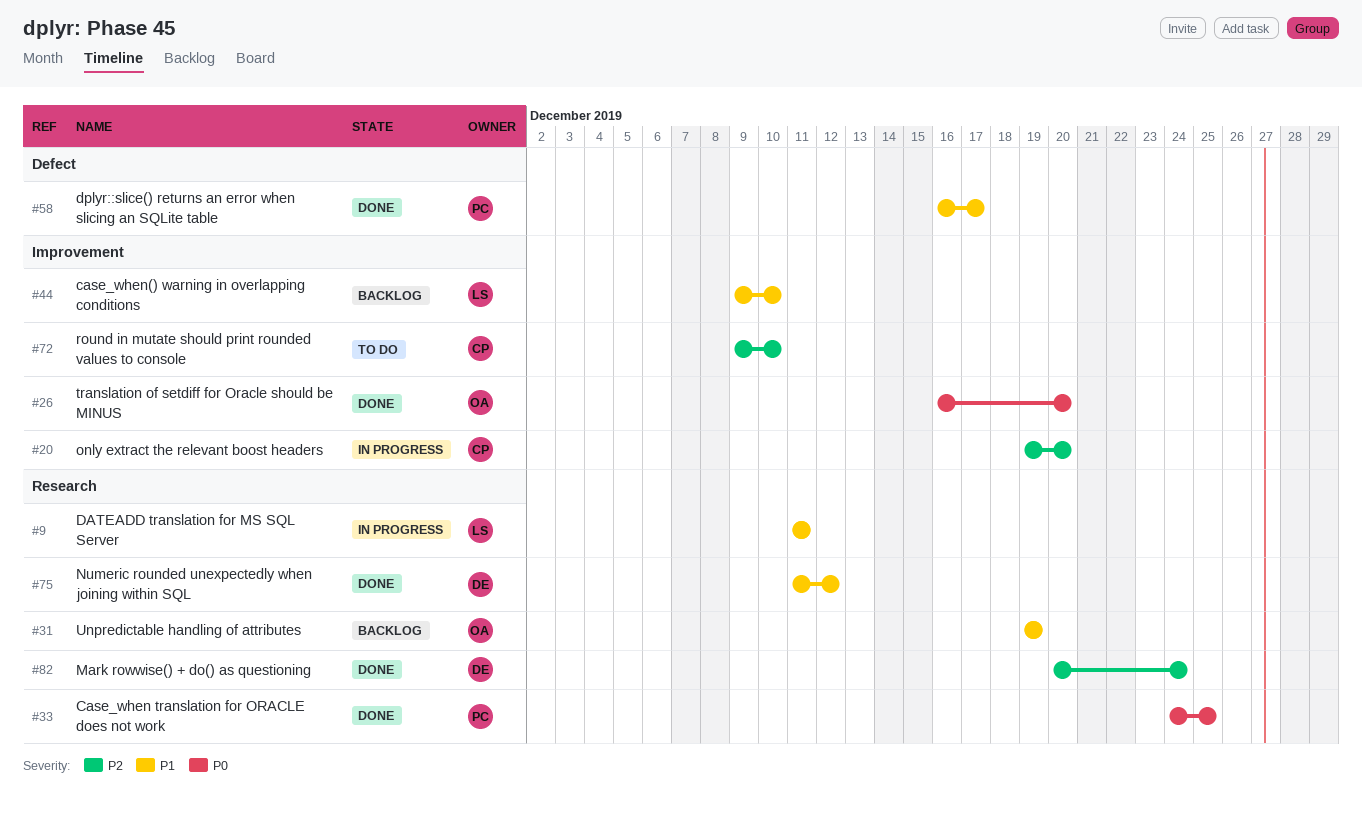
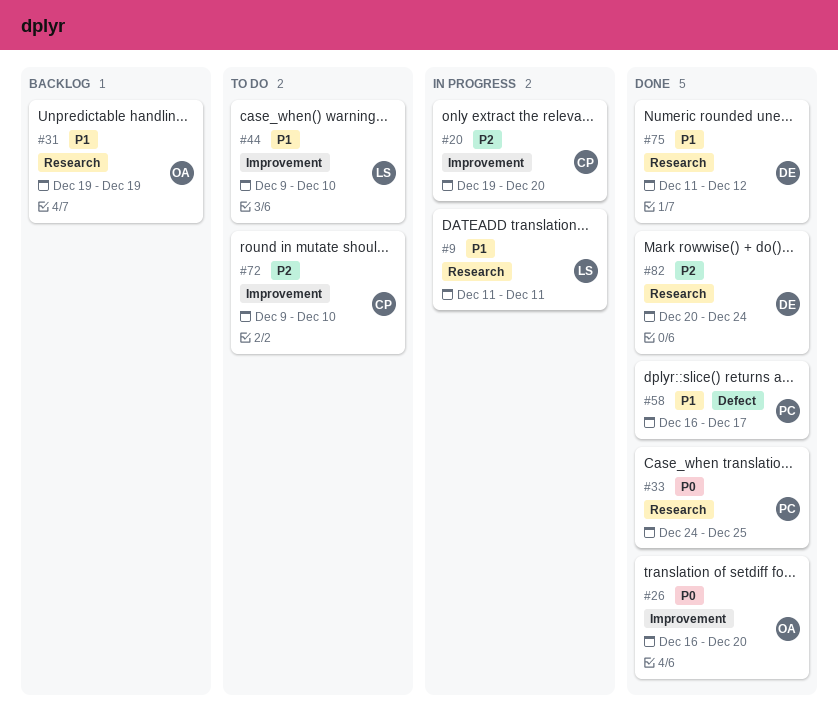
#44, status: Backlog -> To do

